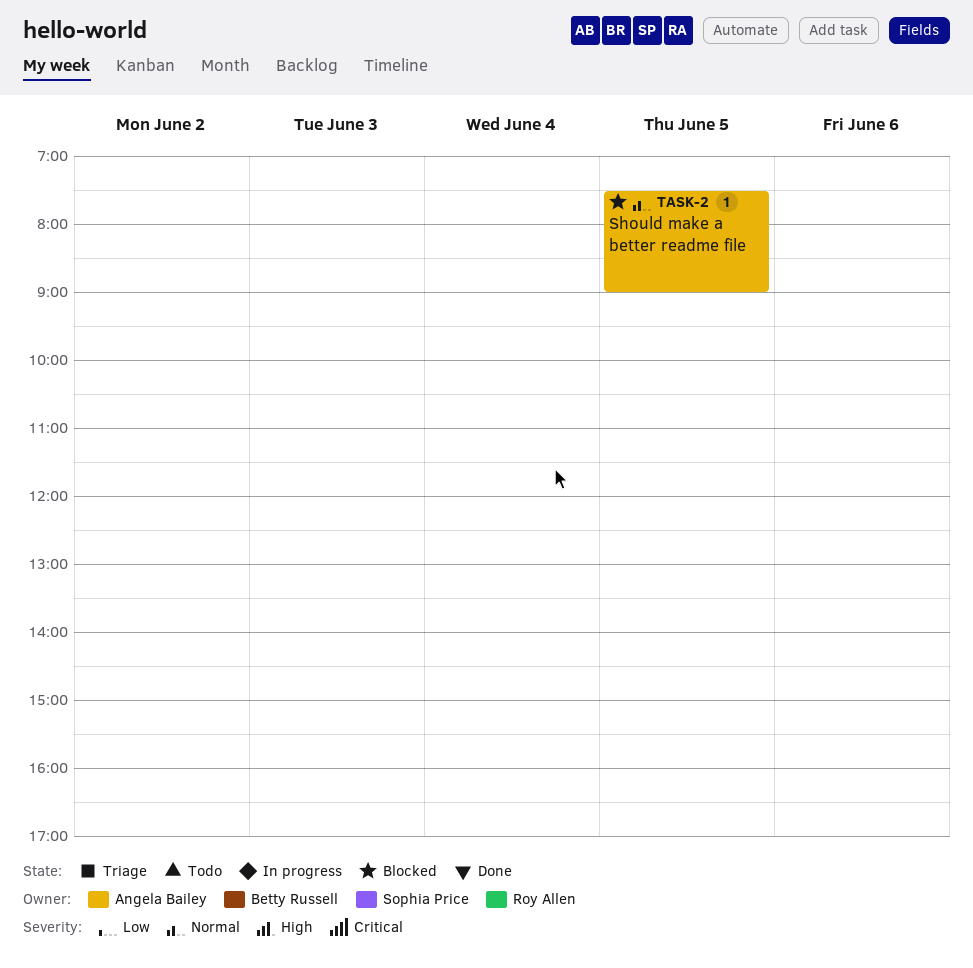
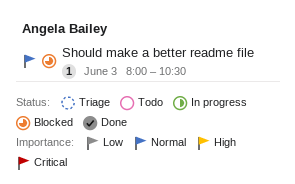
Should make a better readme file, day: Jun 5 -> Jun 3
Should make a better readme file, begins: 07:30 -> 08:00
Should make a better readme file, ends: 09:00 -> 10:30

